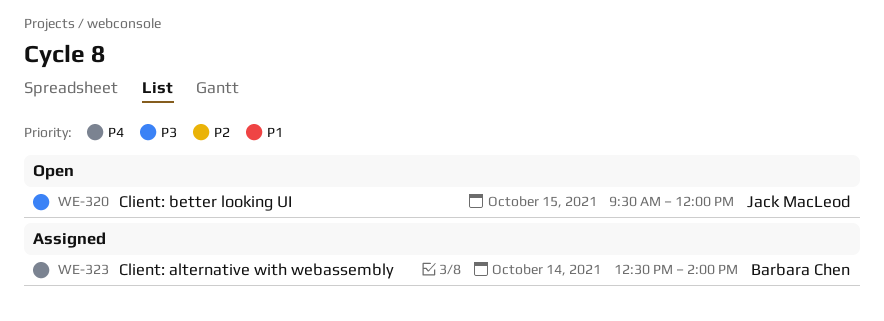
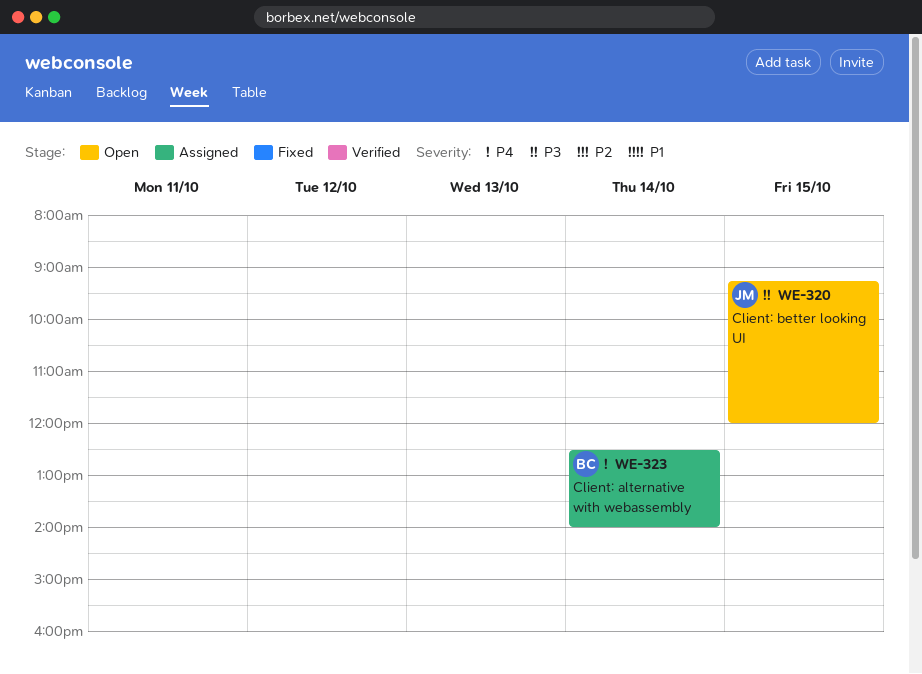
WE-320, begins: 09:30 -> 09:15

